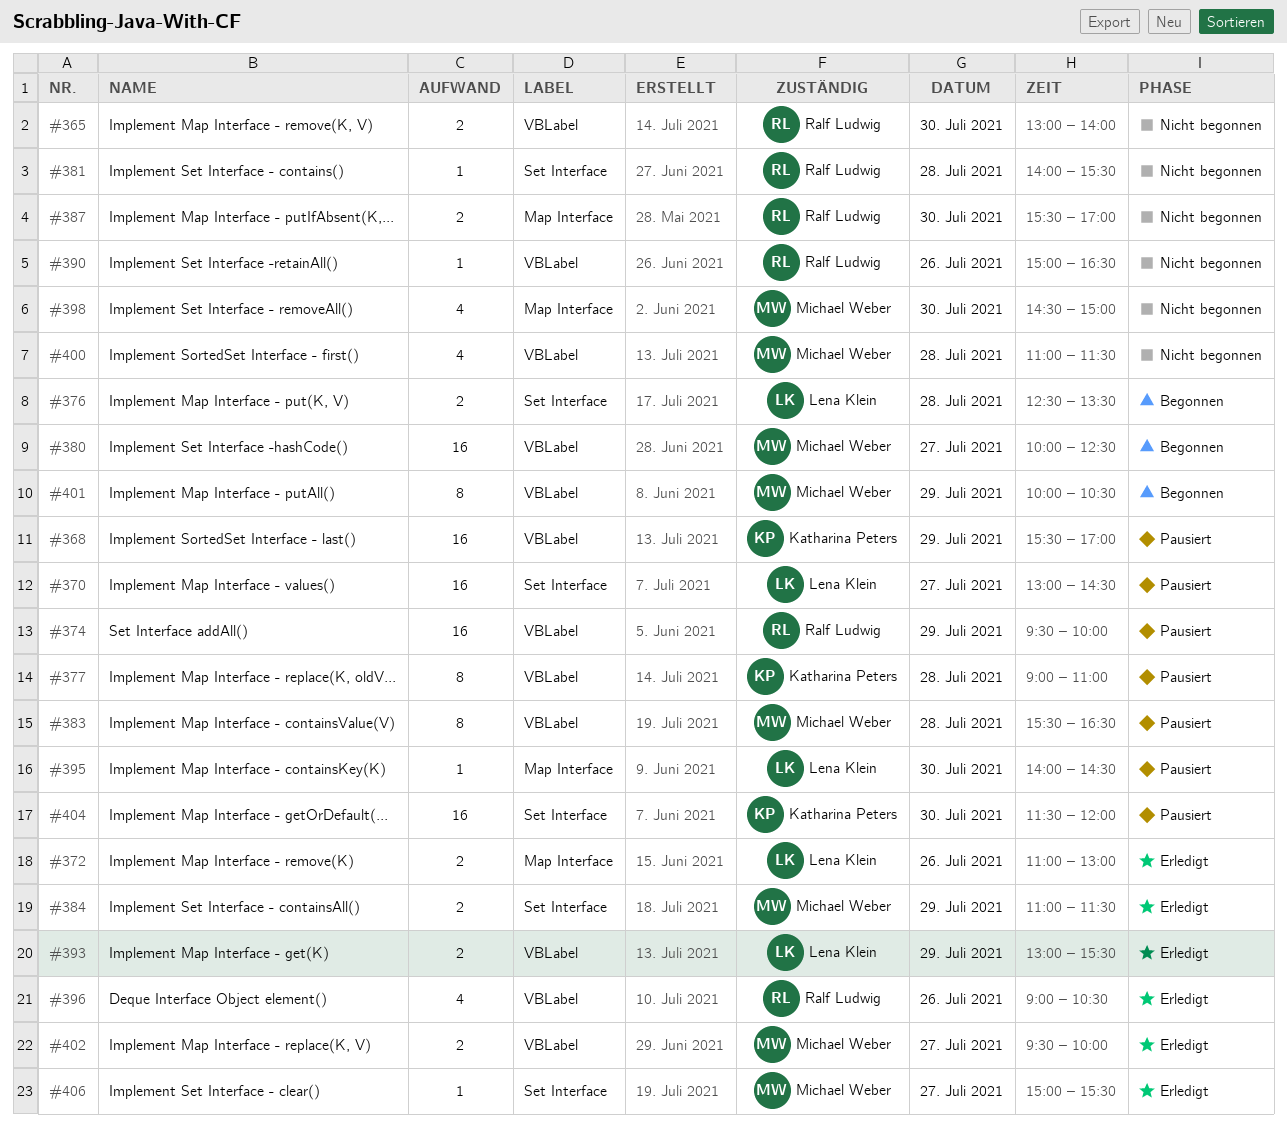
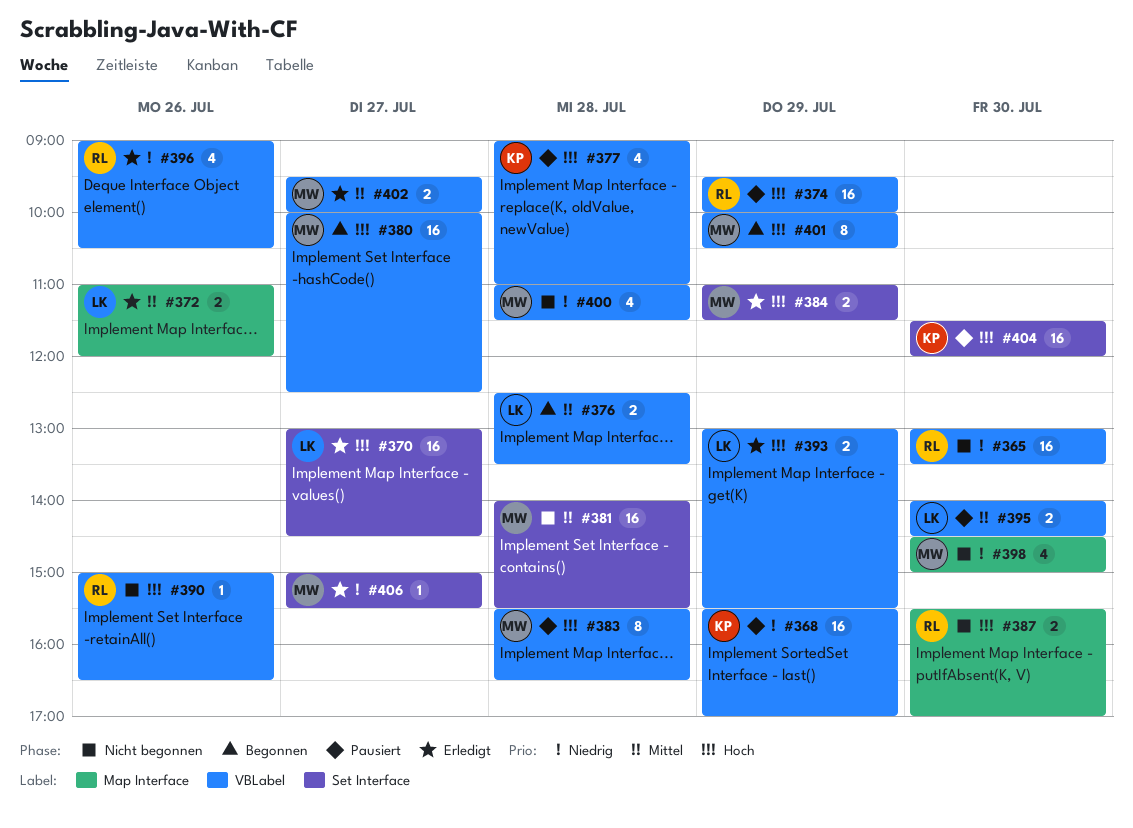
#365, estimate: 2 -> 16
#365, ends: 14:00 -> 13:30
#370, status: Pausiert -> Erledigt
#372, ends: 13:00 -> 12:00
#376, label: Set Interface -> VBLabel
#377, estimate: 8 -> 4
#381, owner: Ralf Ludwig -> Michael Weber
#381, estimate: 1 -> 16
#395, label: Map Interface -> VBLabel
#395, estimate: 1 -> 2

